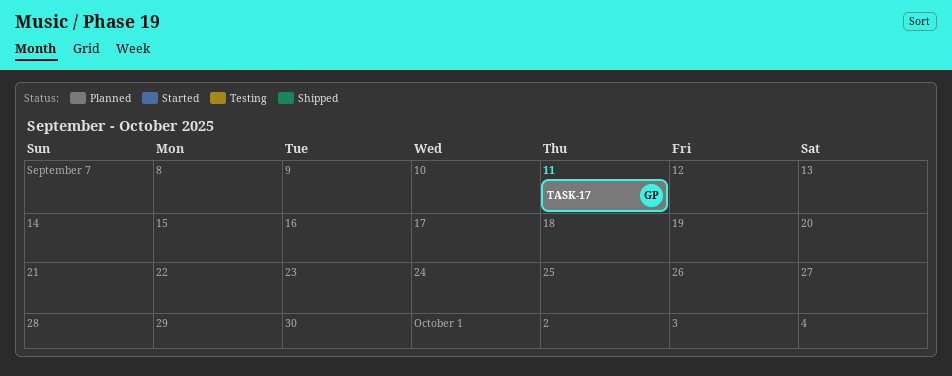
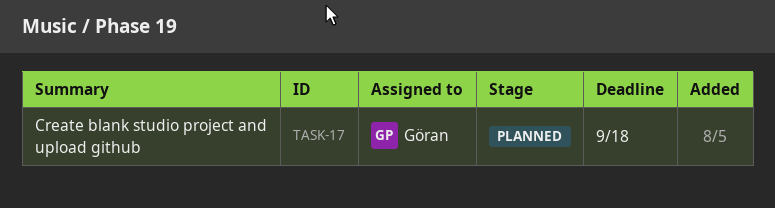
TASK-17, due: Sep 11 -> Sep 18

